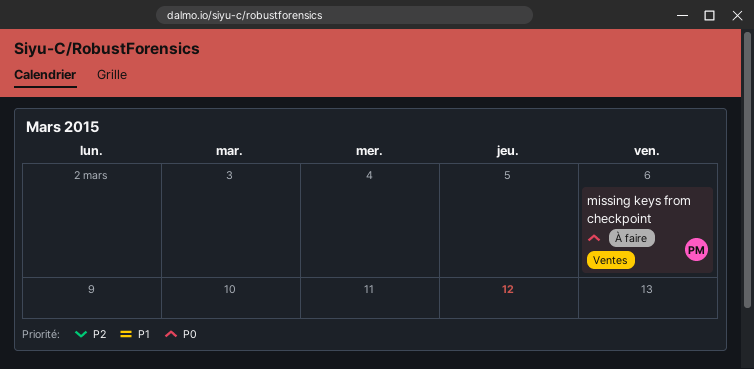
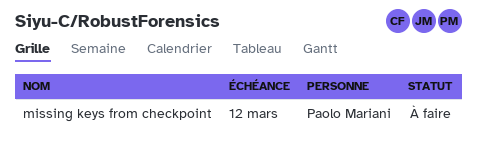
missing keys from checkpoint, due: Mar 6 -> Mar 12

